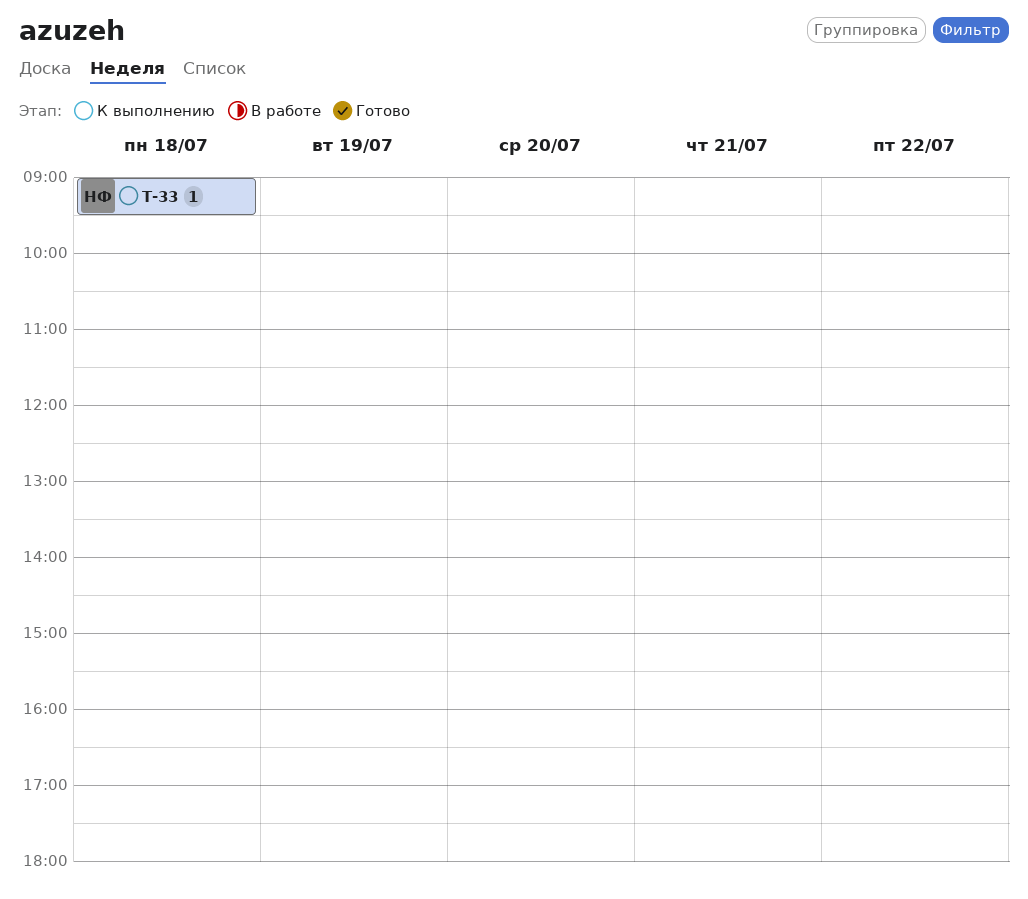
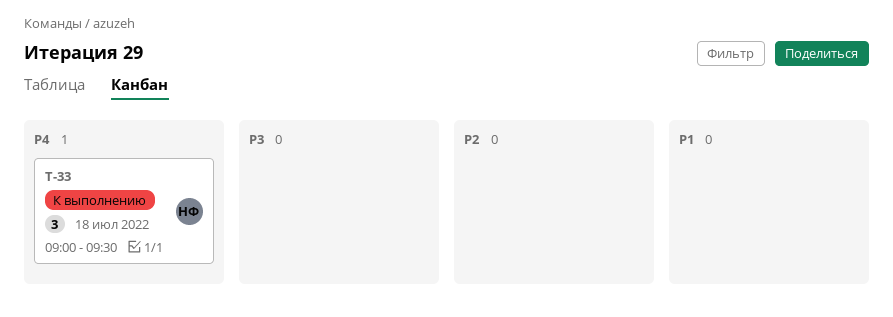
T-33, estimate: 1 -> 3

